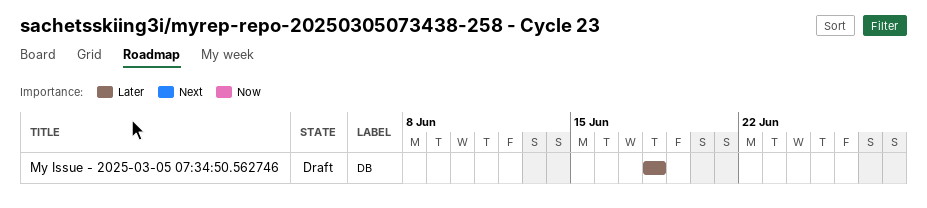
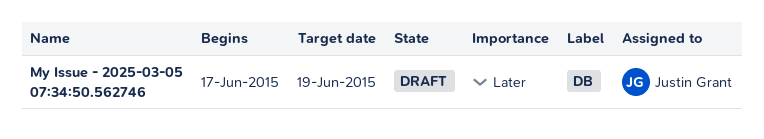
My Issue - 2025-03-05 07:34:50.562746, start: Jun 18 -> Jun 17
My Issue - 2025-03-05 07:34:50.562746, due: Jun 18 -> Jun 19

